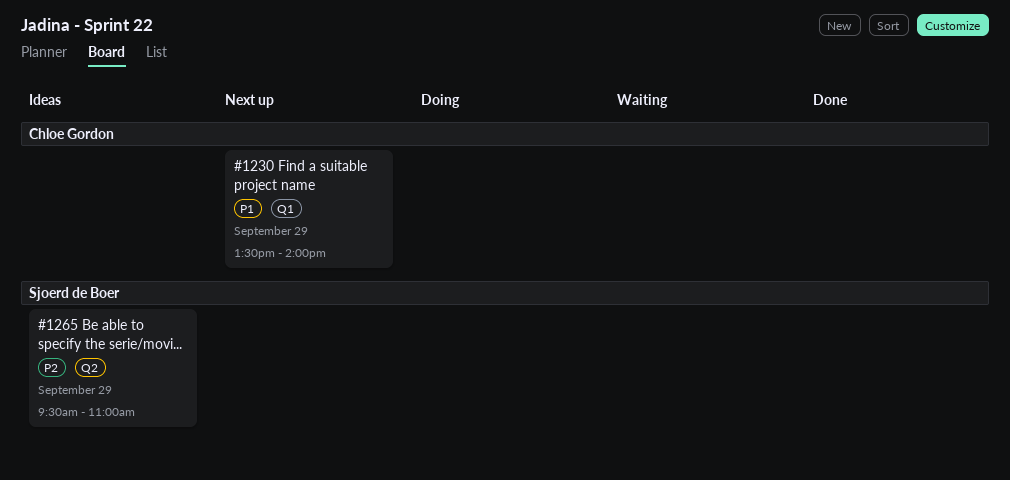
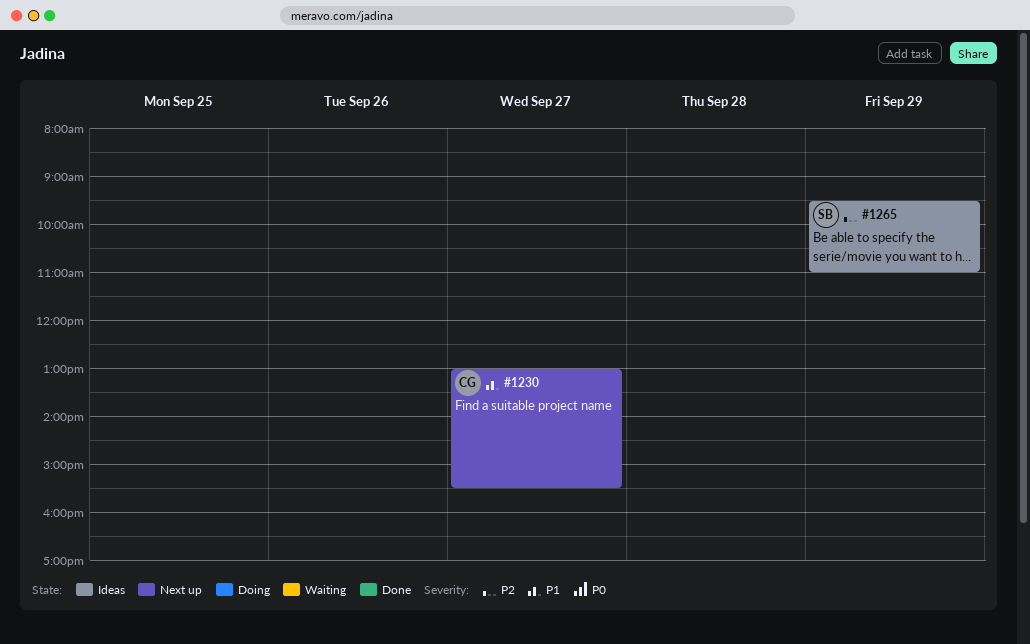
#1230, day: Sep 29 -> Sep 27
#1230, begins: 13:30 -> 13:00
#1230, ends: 14:00 -> 15:30

